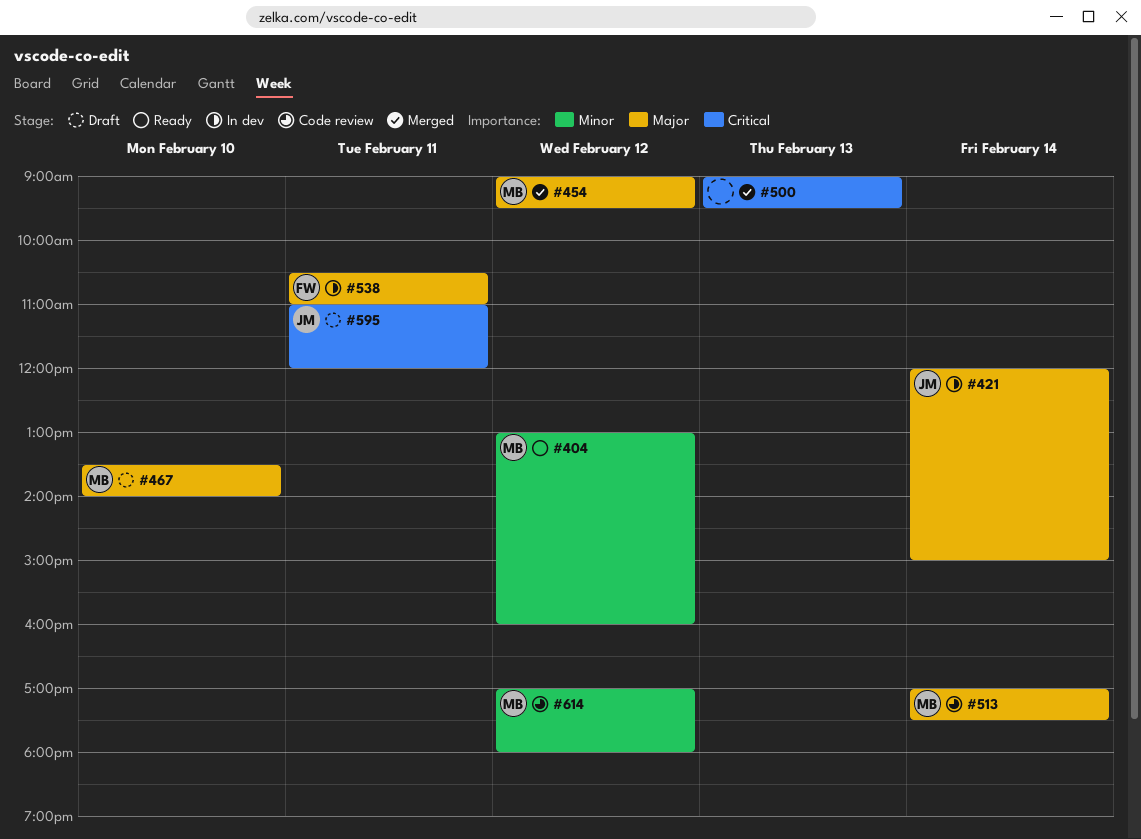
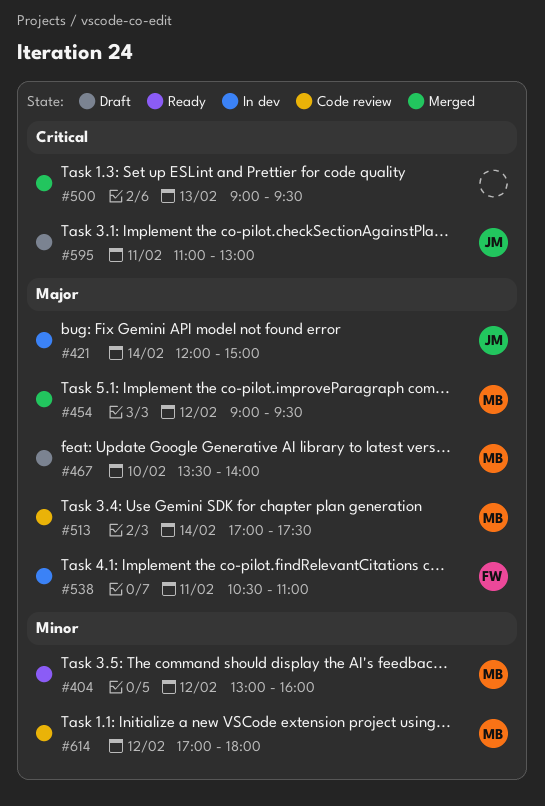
#595, ends: 12:00 -> 13:00

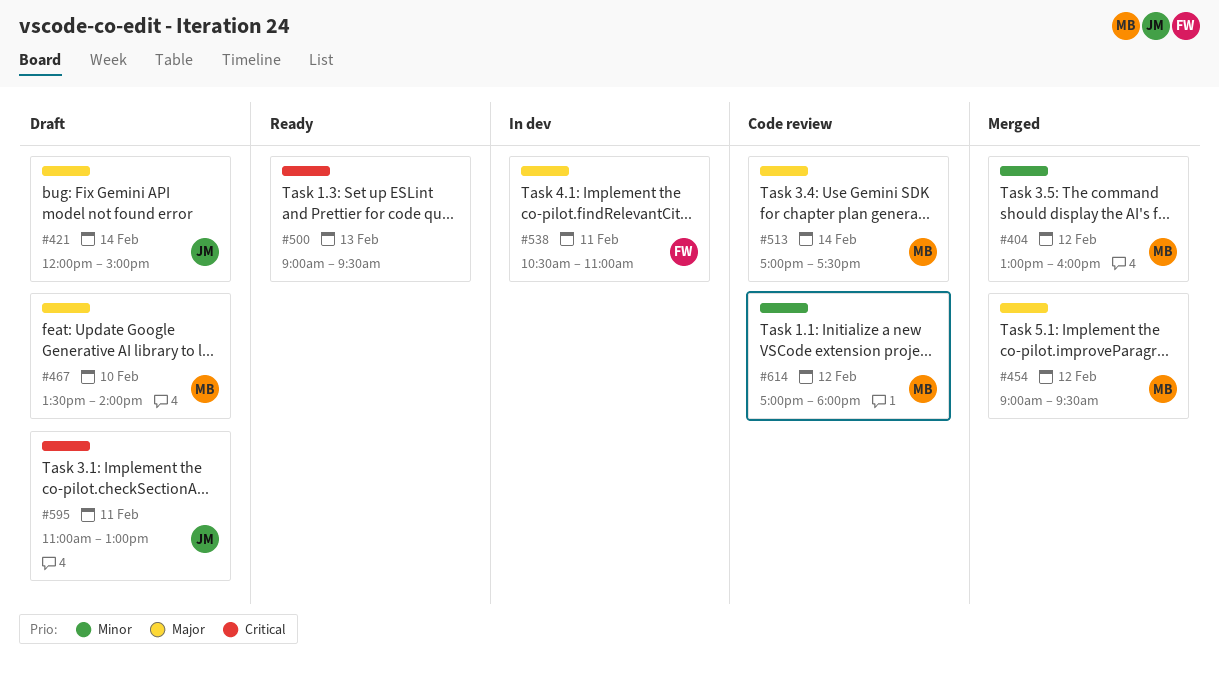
#404, status: Ready -> Merged
#421, status: In dev -> Draft
#500, status: Merged -> Ready

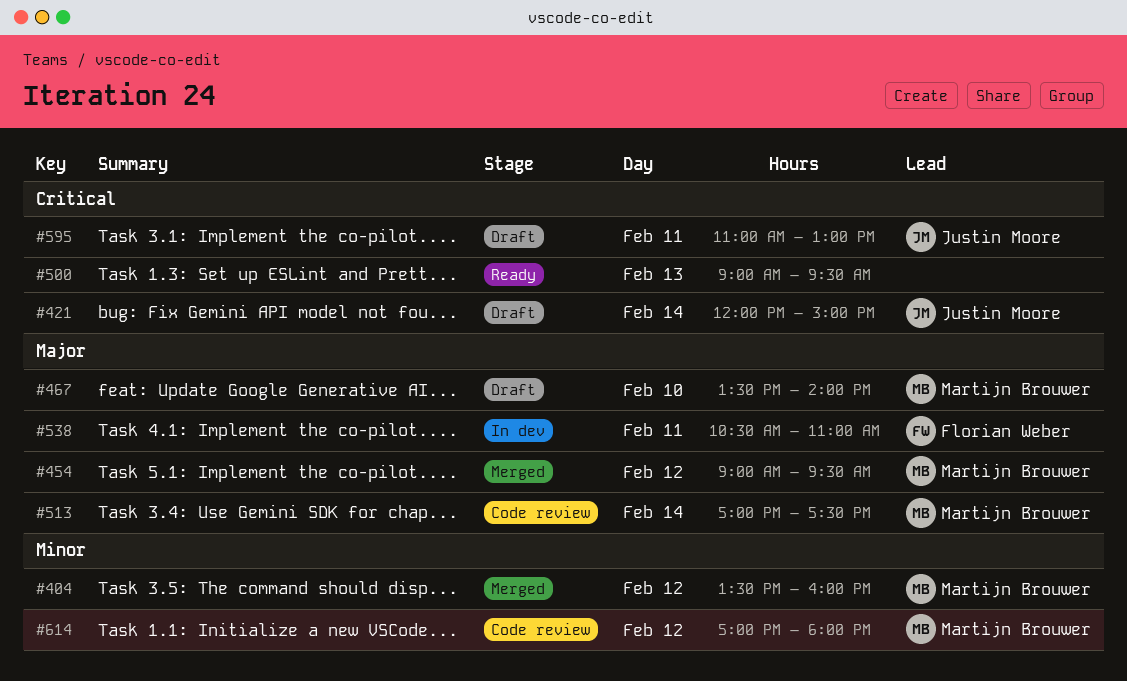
#404, begins: 13:00 -> 13:30
#421, priority: Major -> Critical

